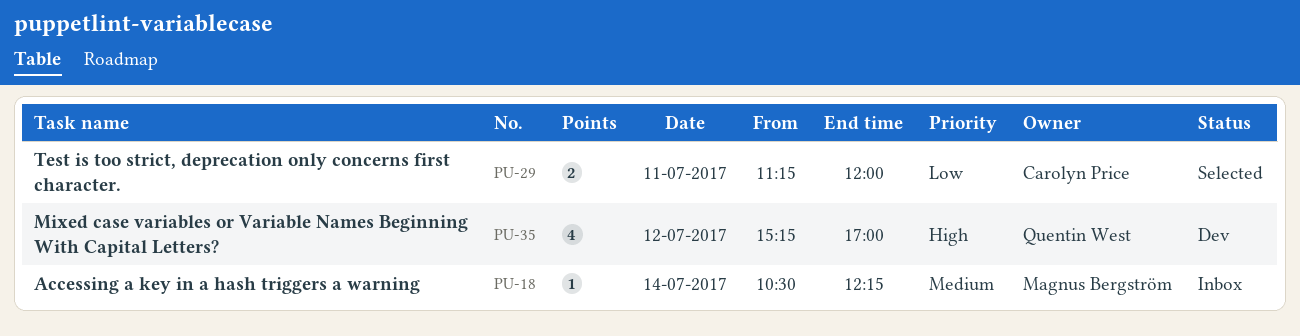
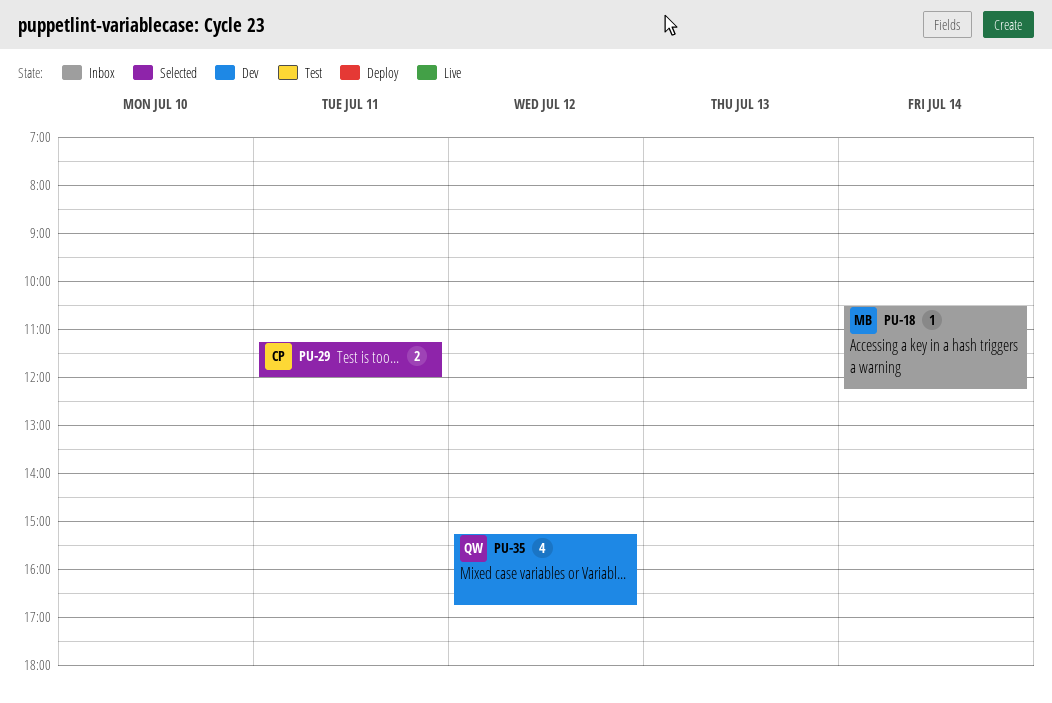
PU-35, ends: 17:00 -> 16:45

